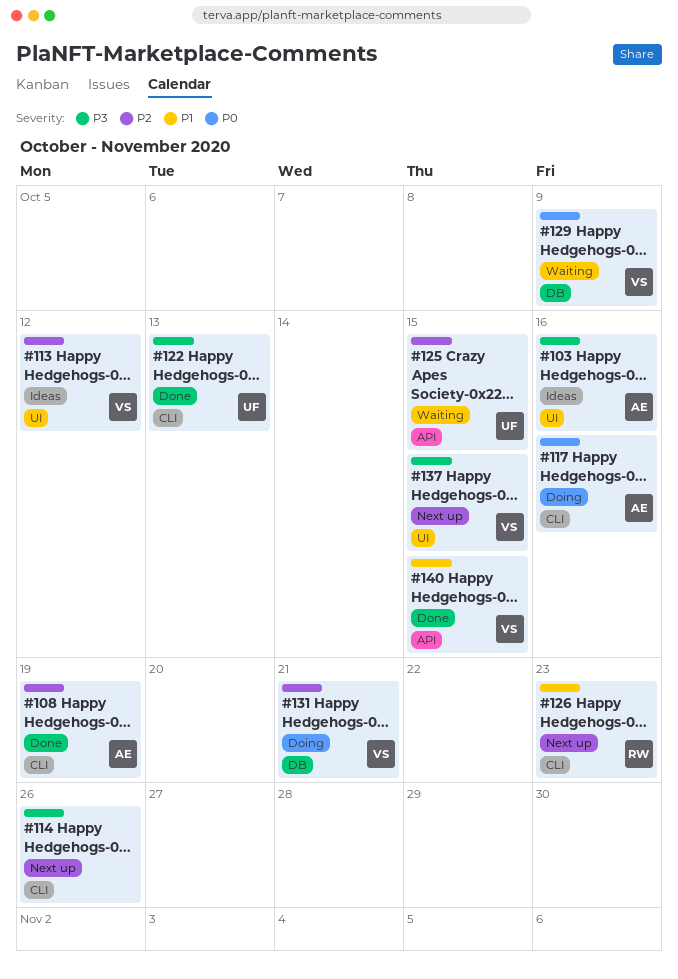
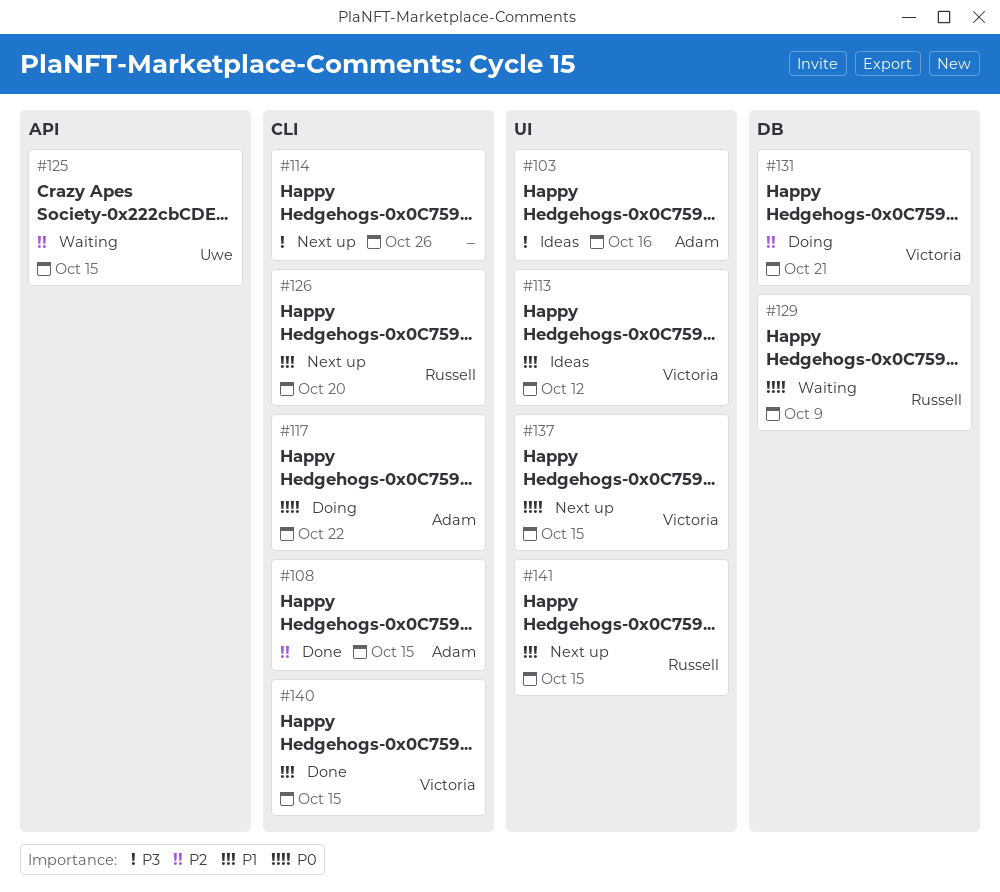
#108, due: Oct 19 -> Oct 15
#113, priority: P2 -> P1
#117, due: Oct 16 -> Oct 22
#122: present -> none
#126, due: Oct 23 -> Oct 20
#129, owner: Victoria -> Russell
#137, priority: P3 -> P0
#140, label: API -> CLI
#141: none -> present

